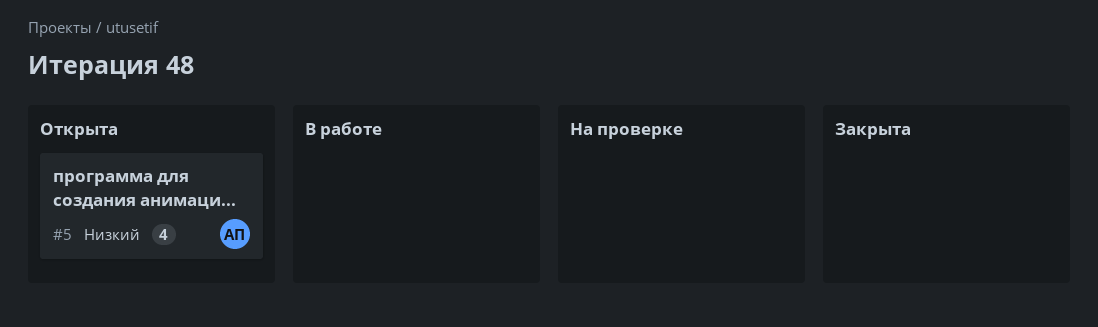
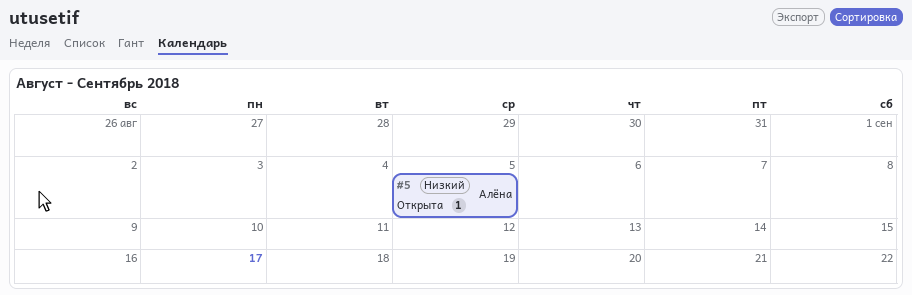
#5, estimate: 4 -> 1

